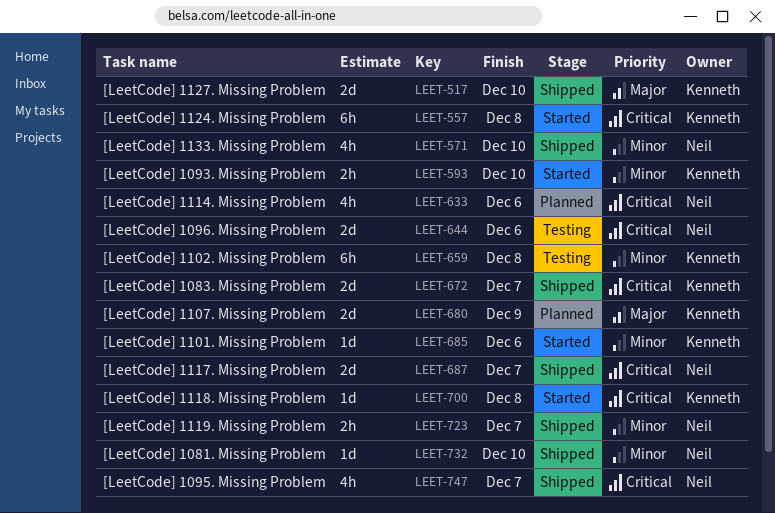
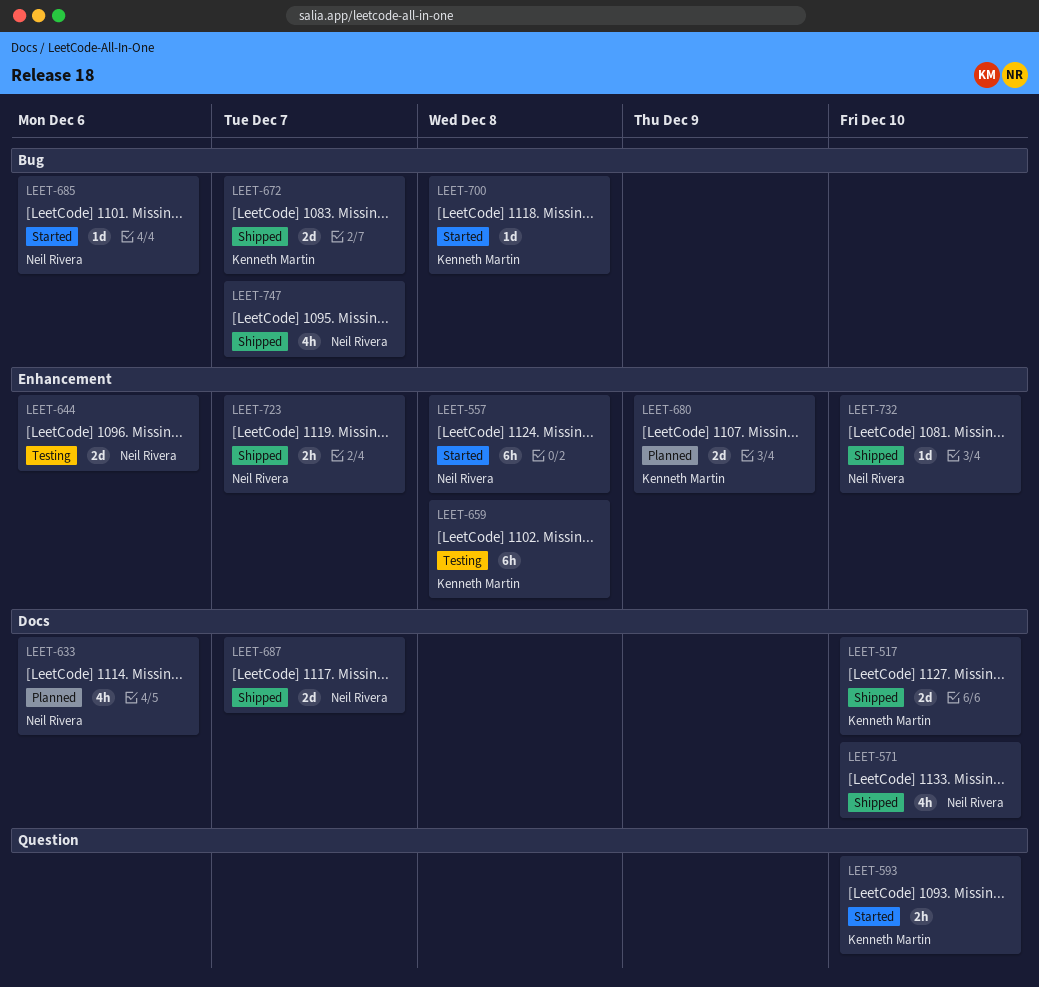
LEET-557, owner: Kenneth Martin -> Neil Rivera
LEET-685, owner: Kenneth Martin -> Neil Rivera

